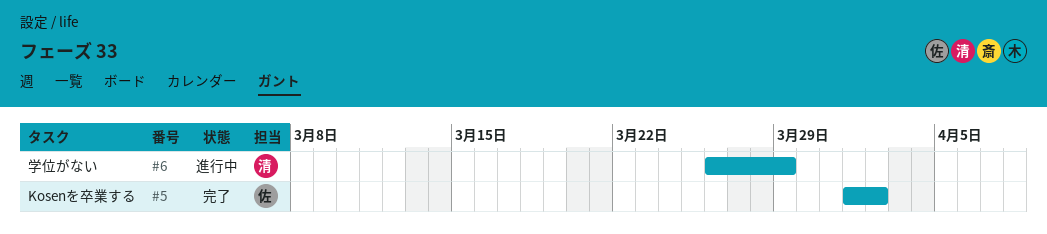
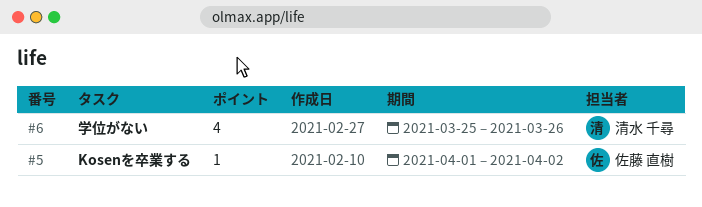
#6, start: Mar 26 -> Mar 25
#6, due: Mar 29 -> Mar 26

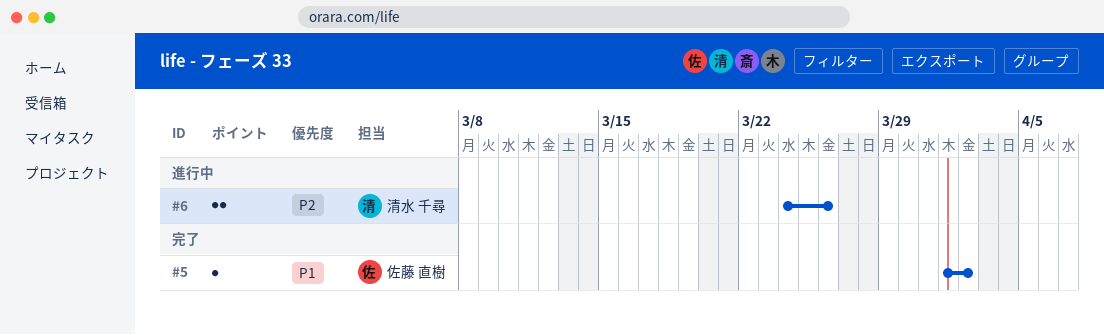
#6, estimate: 4 -> 2
#6, start: Mar 25 -> Mar 24

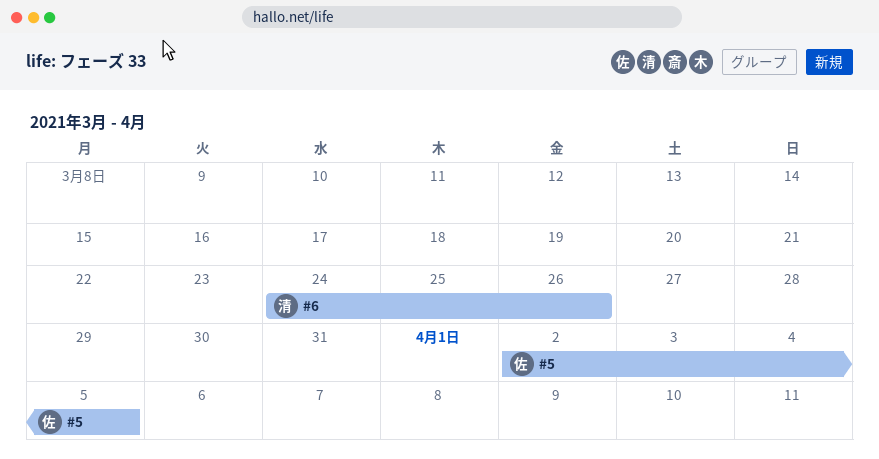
#5, start: Apr 1 -> Apr 2
#5, due: Apr 2 -> Apr 5

